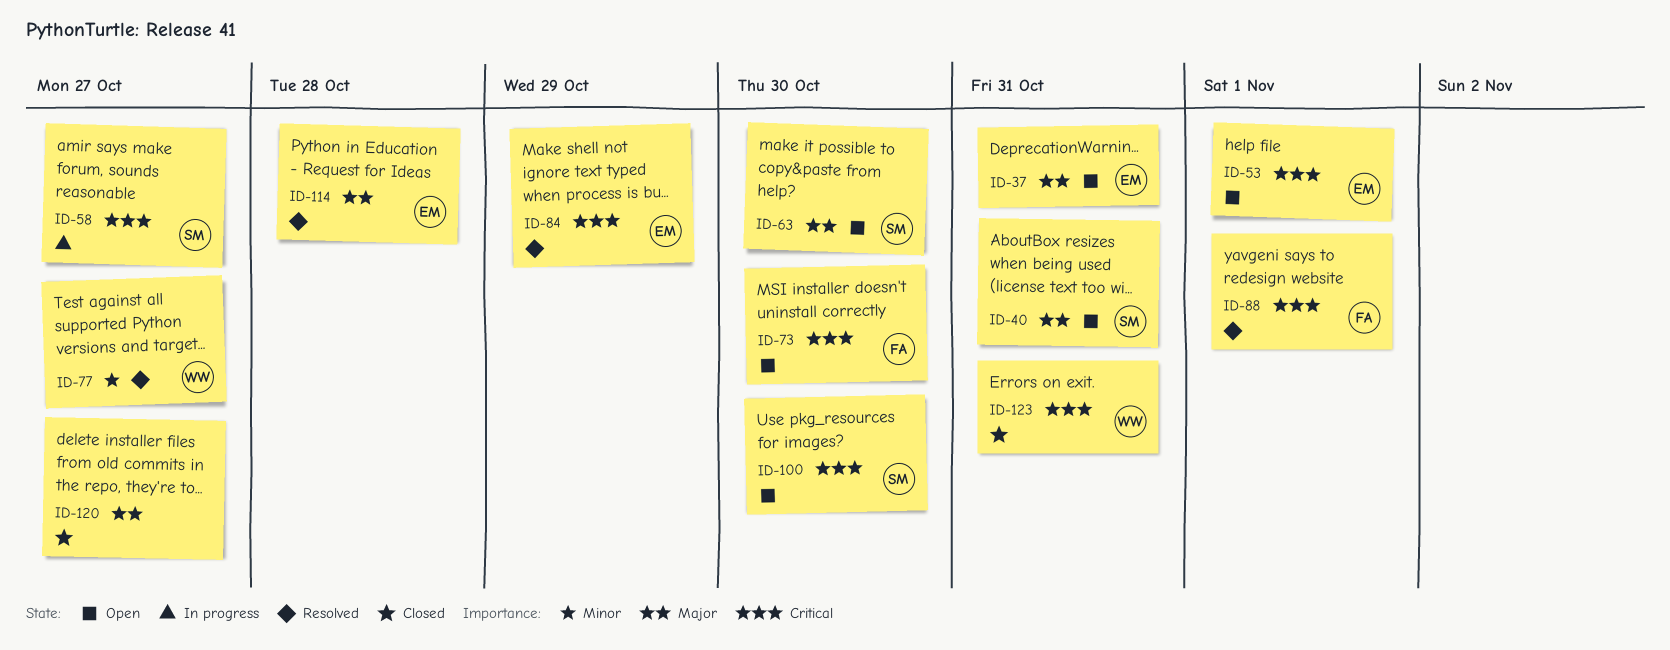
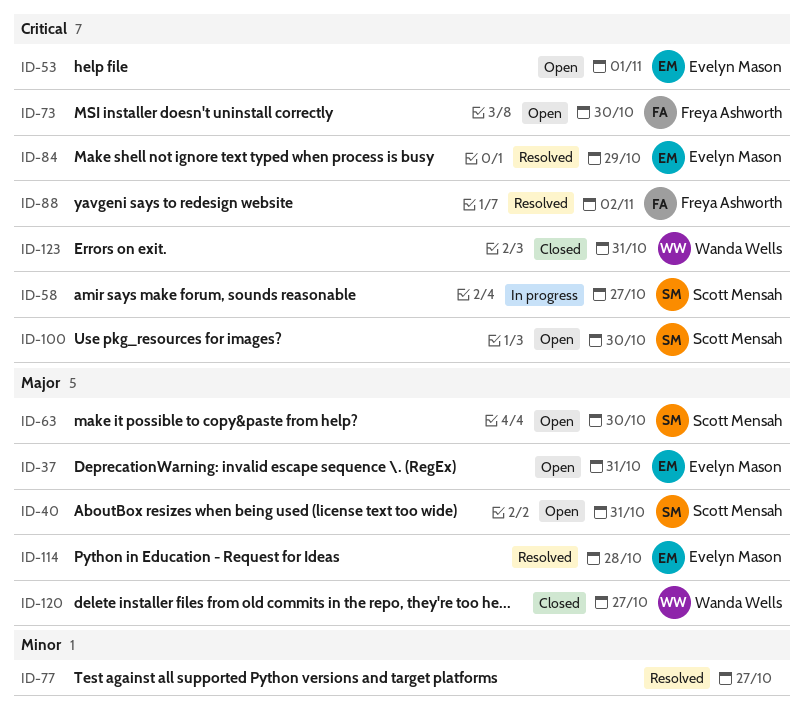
ID-77, owner: Wanda Wells -> none
ID-88, due: Nov 1 -> Nov 2
ID-120, owner: none -> Wanda Wells

